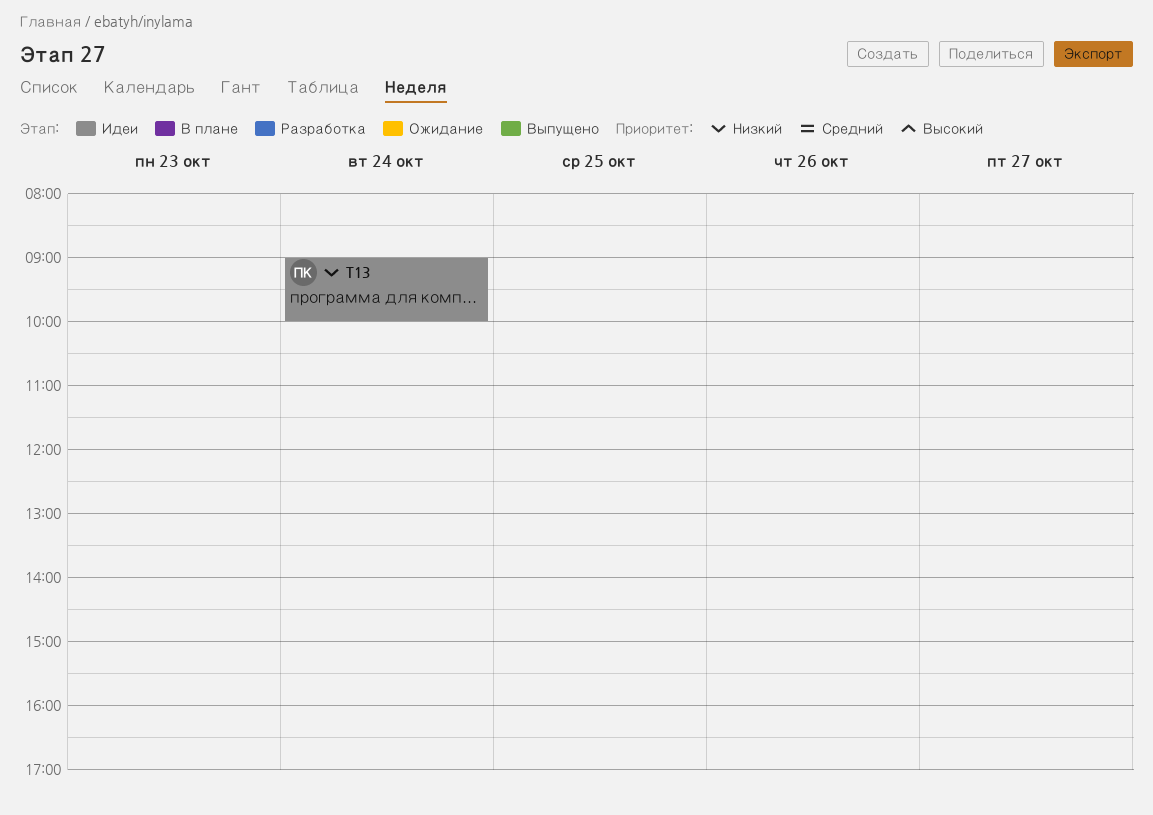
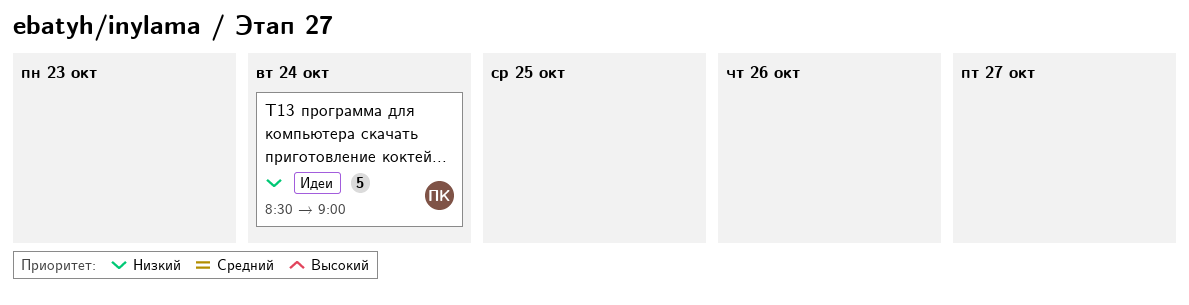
T13, begins: 09:00 -> 08:30
T13, ends: 10:00 -> 09:00

